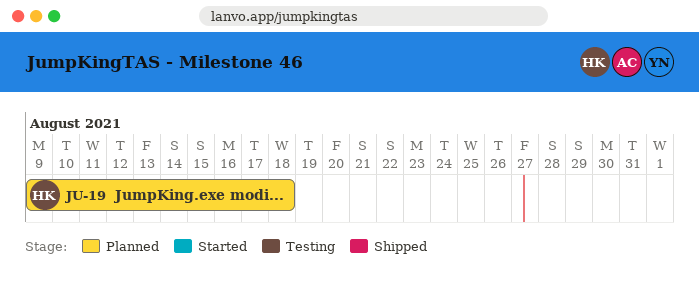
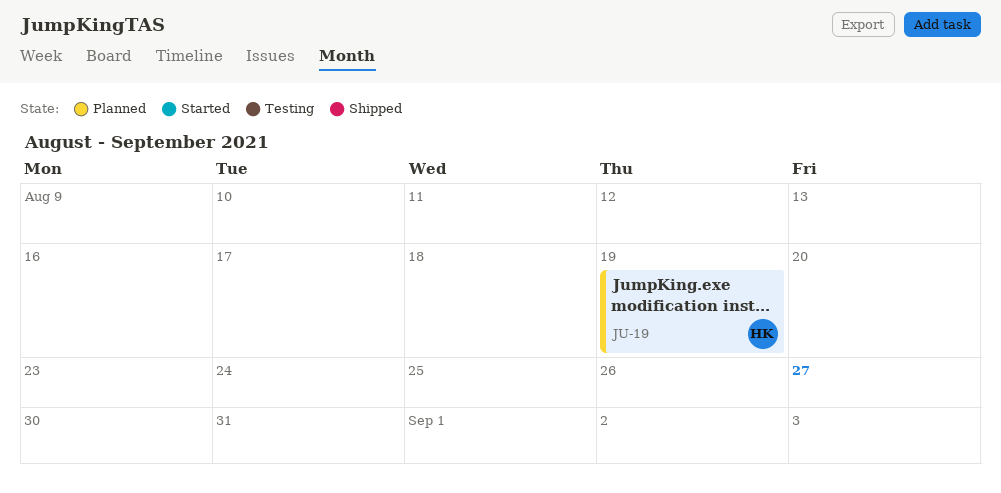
JU-19, due: Aug 18 -> Aug 19

